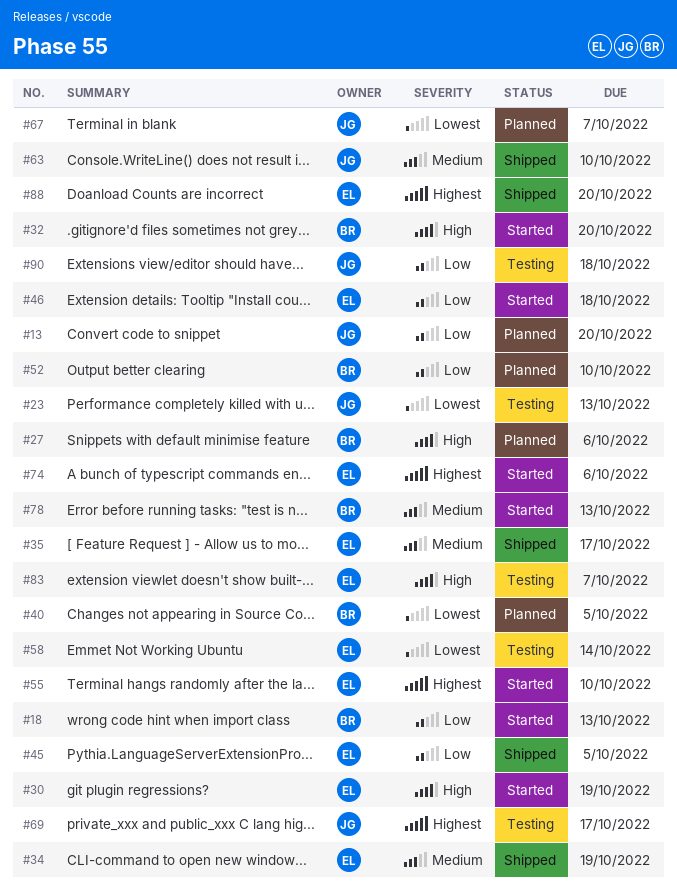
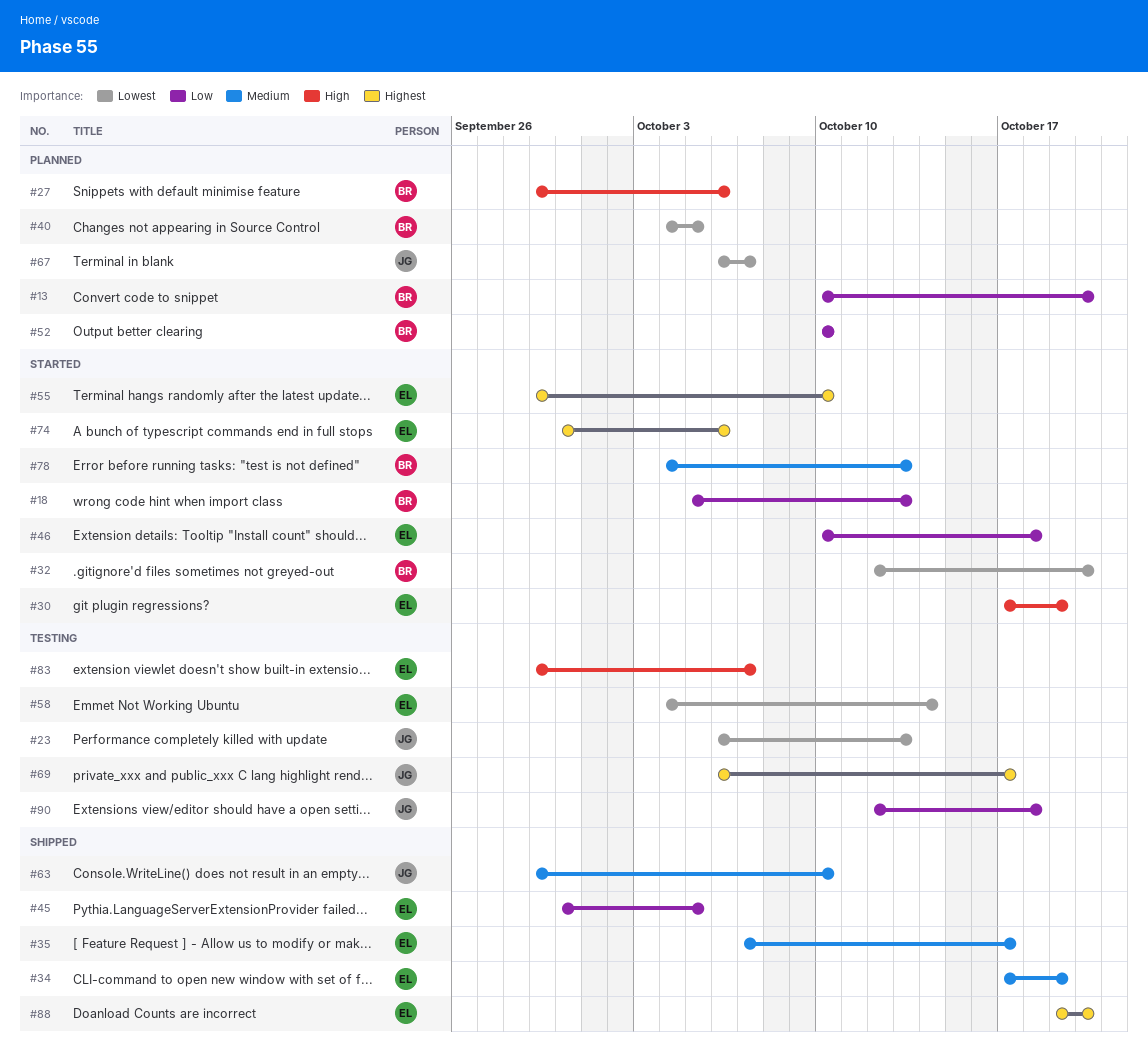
#13, owner: JG -> BR
#32, priority: High -> Lowest

